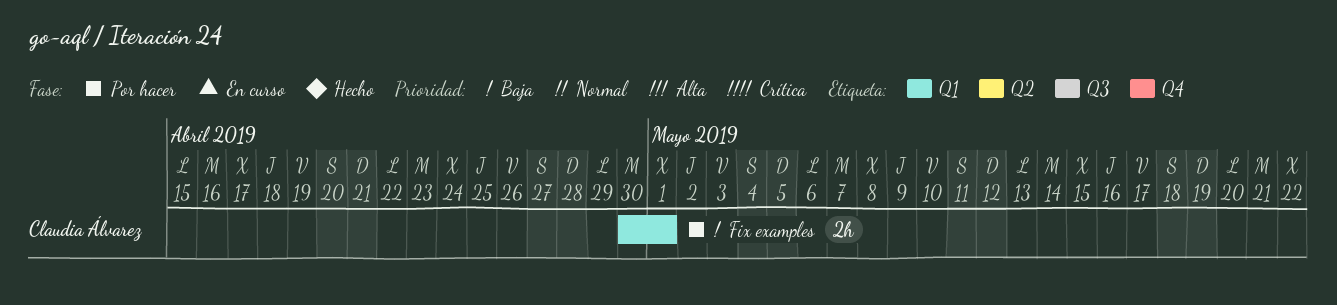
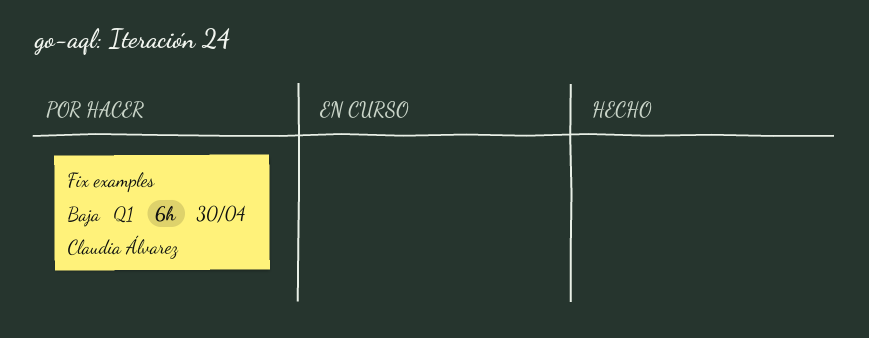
Fix examples, estimate: 2h -> 6h
Fix examples, due: May 1 -> Apr 30

